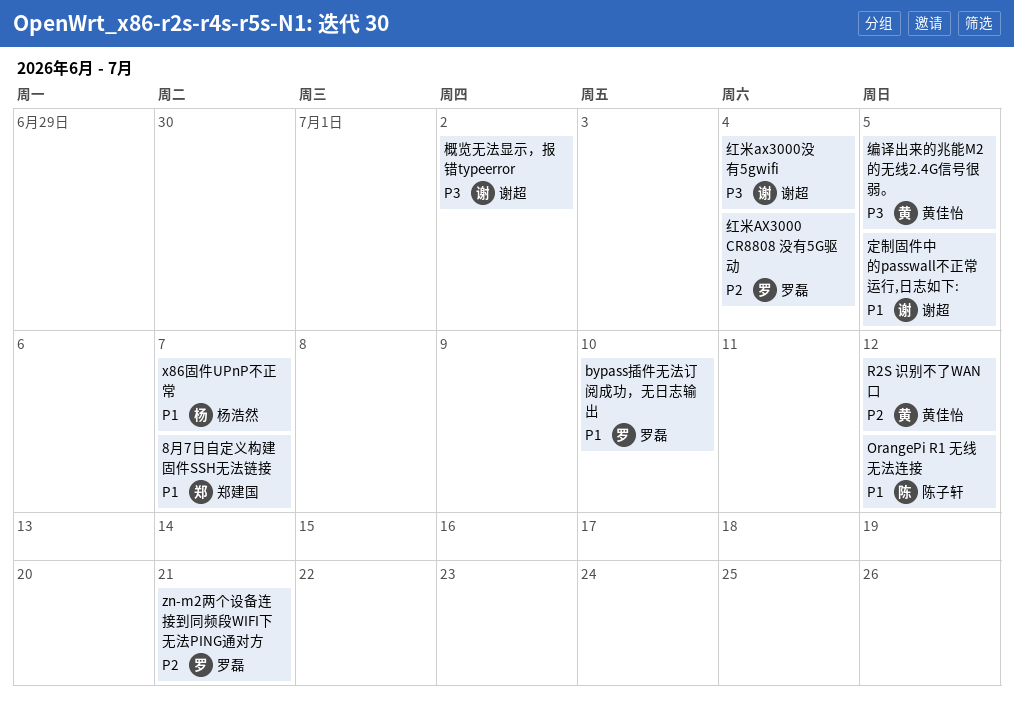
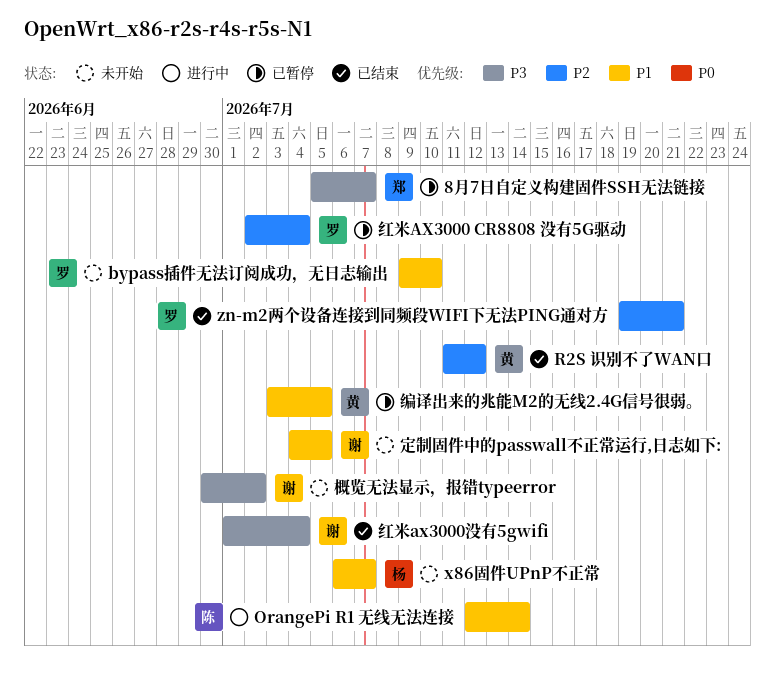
8月7日自定义构建固件SSH无法链接, priority: P1 -> P3
OrangePi R1 无线无法连接, due: Jul 12 -> Jul 14
编译出来的兆能M2的无线2.4G信号很弱。, priority: P3 -> P1

